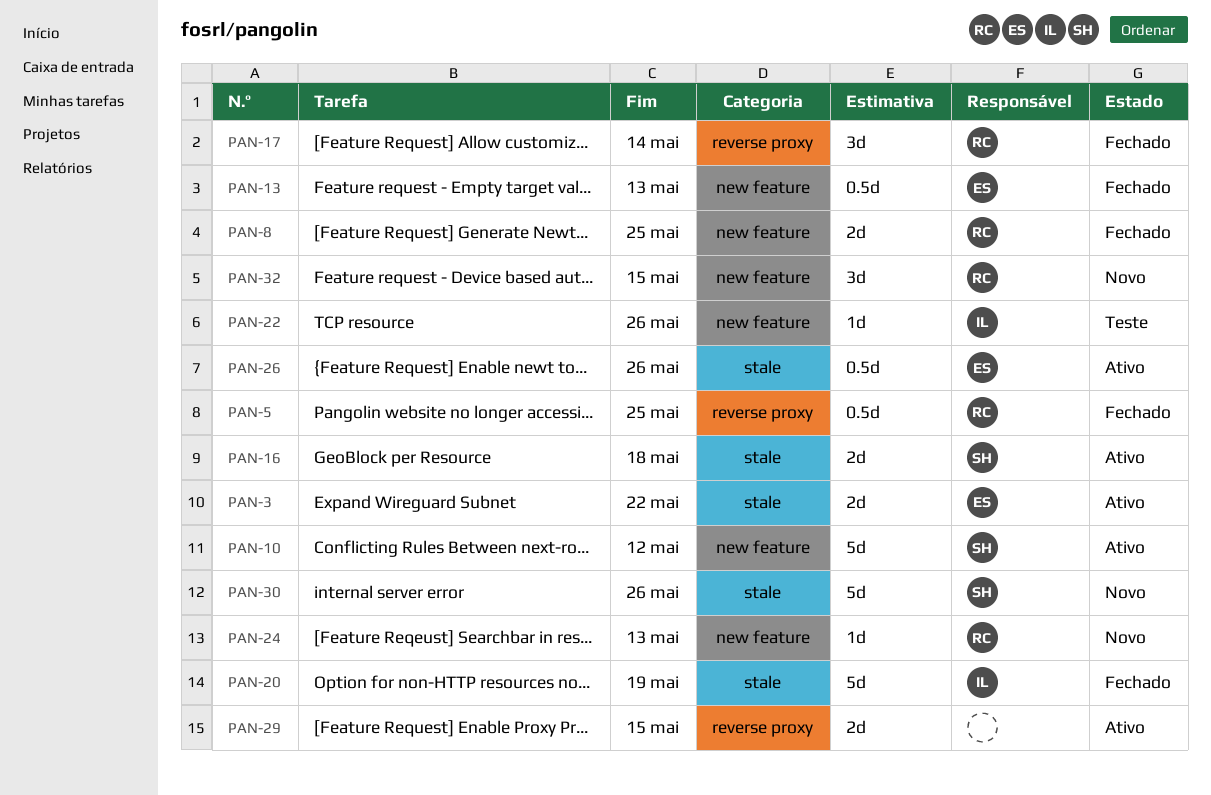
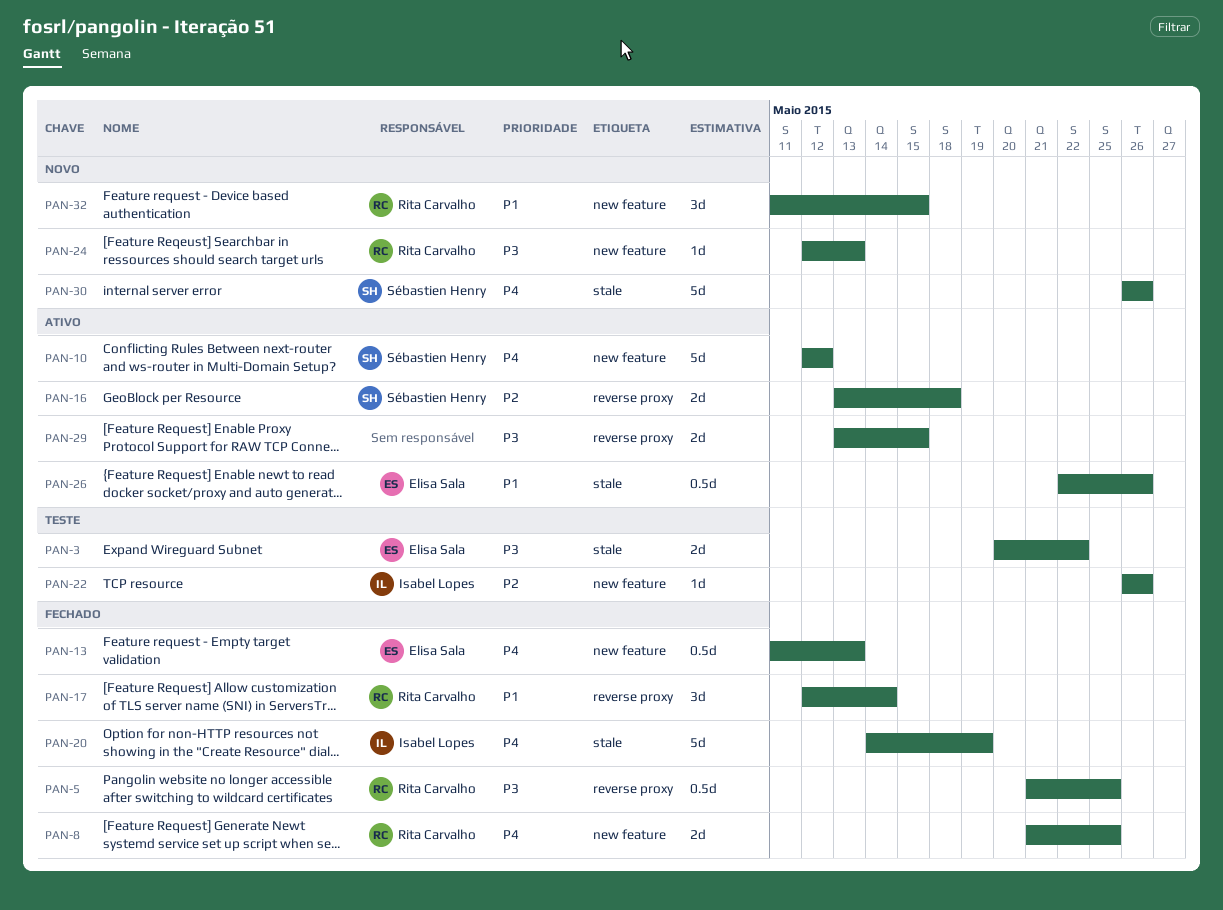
PAN-3, status: Ativo -> Teste
PAN-16, label: stale -> reverse proxy

